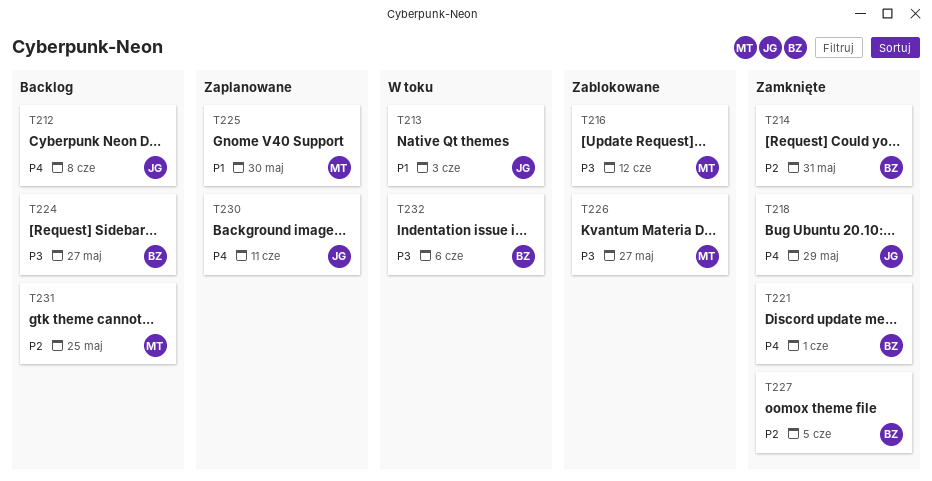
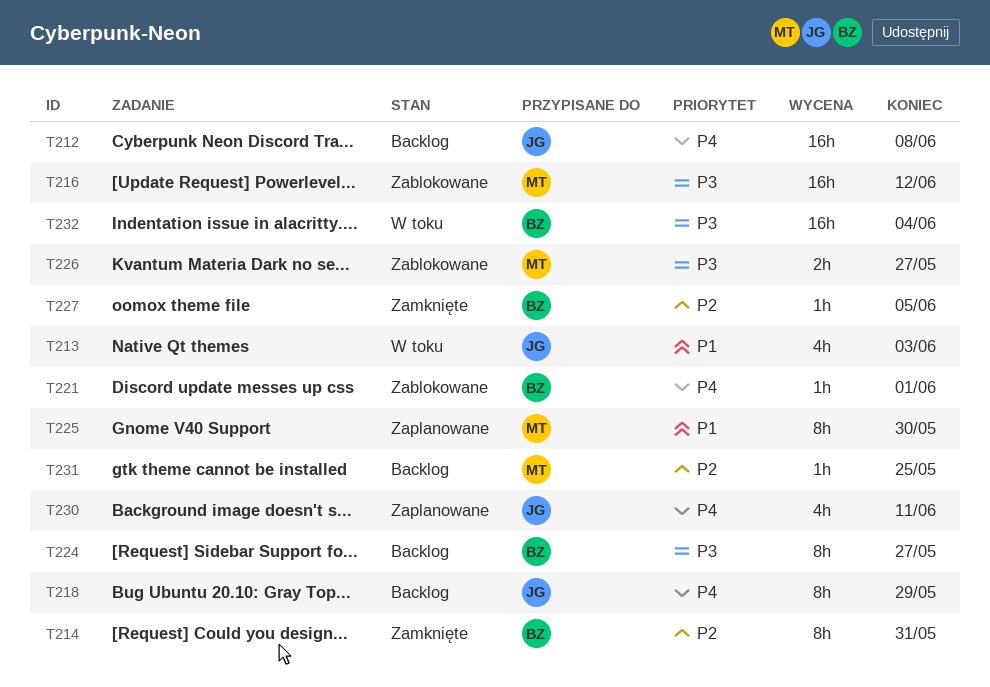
T218, status: Zamknięte -> Backlog
T221, status: Zamknięte -> Zablokowane
T232, due: Jun 6 -> Jun 4

